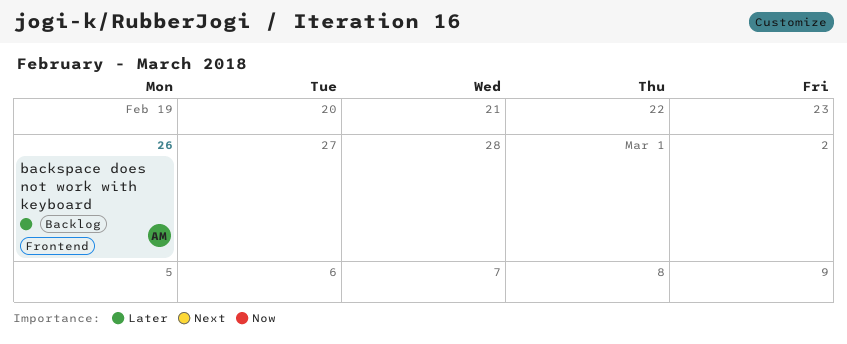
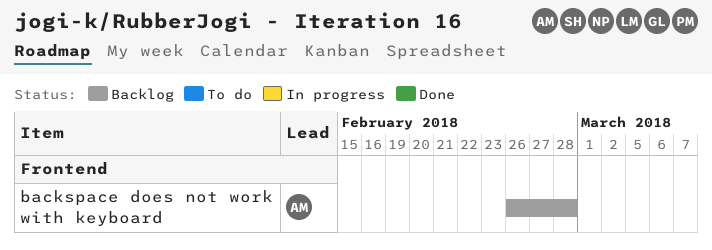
backspace does not work with keyboard, due: Feb 26 -> Feb 28

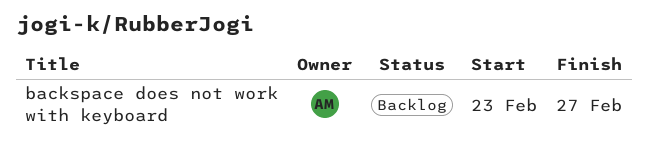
backspace does not work with keyboard, start: Feb 26 -> Feb 23
backspace does not work with keyboard, due: Feb 28 -> Feb 27

